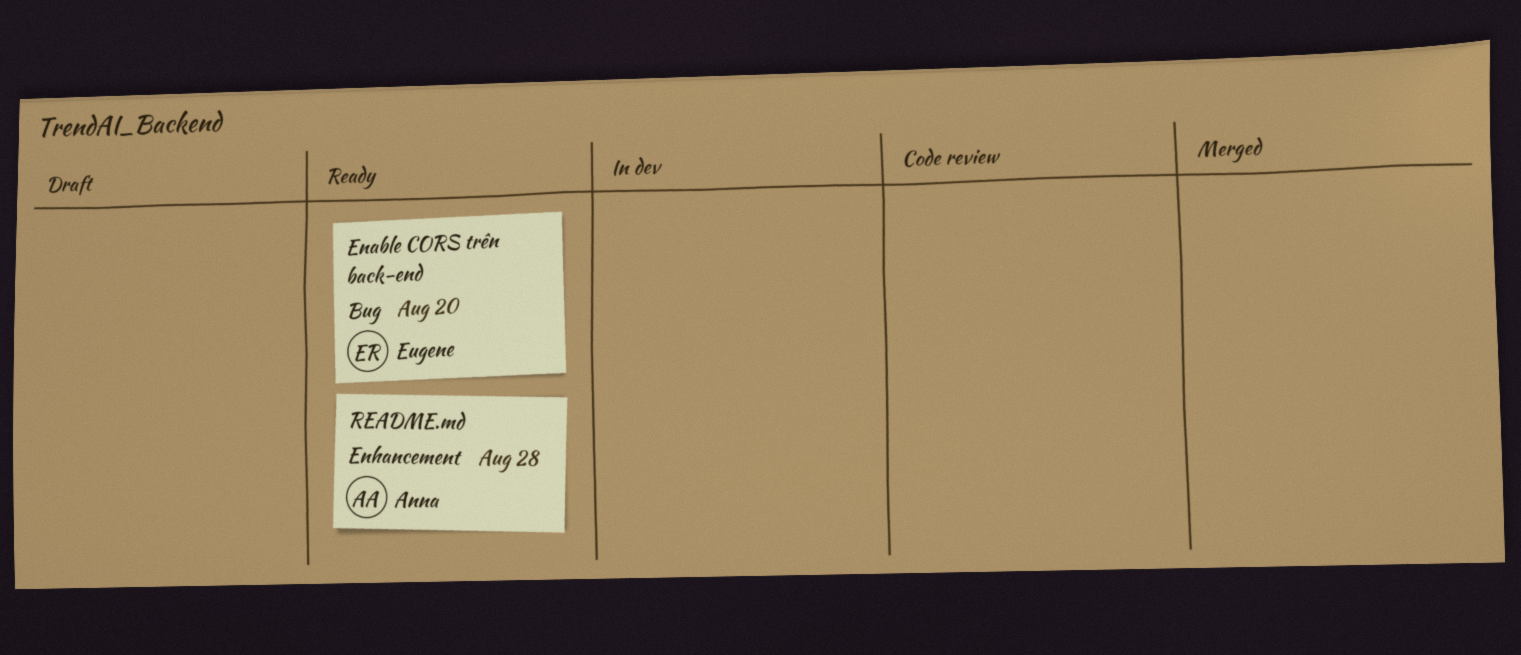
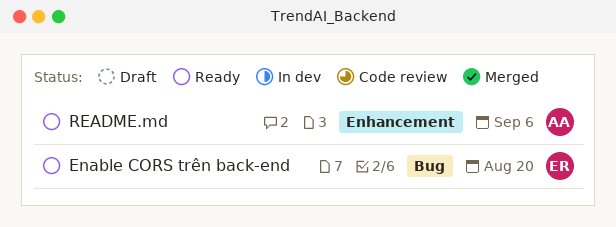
README.md, due: Aug 28 -> Sep 6

